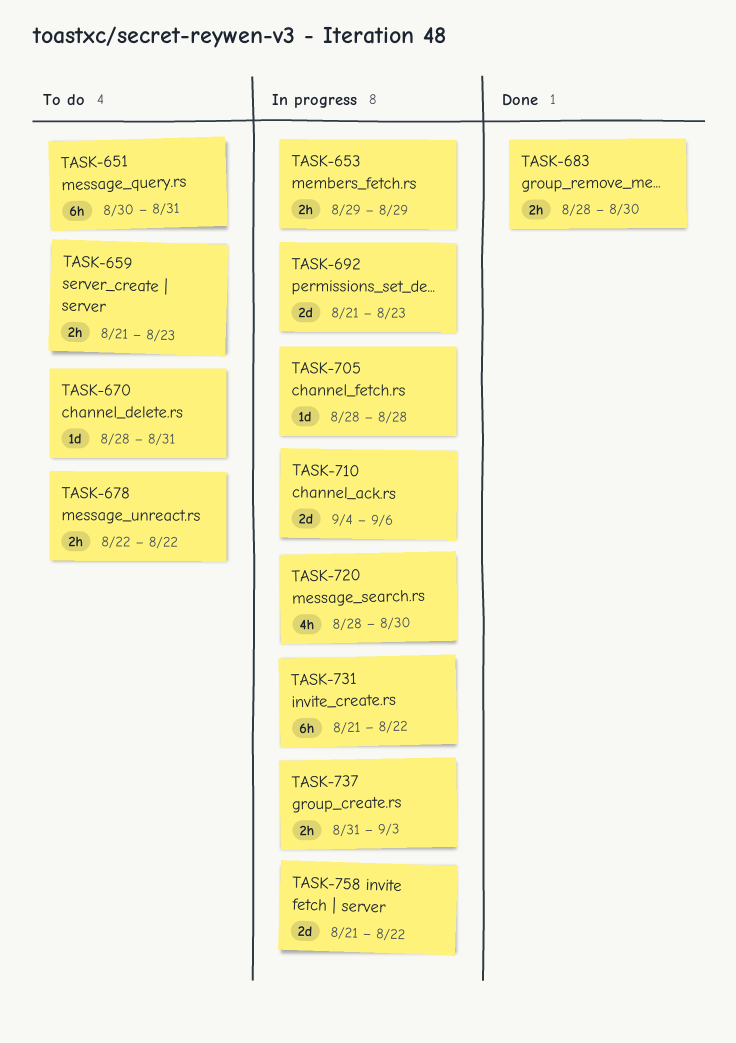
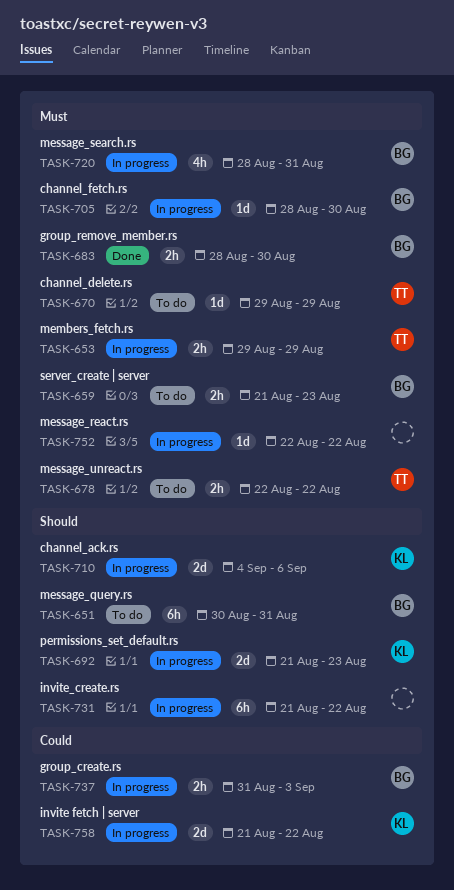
TASK-670, start: Aug 28 -> Aug 29
TASK-670, due: Aug 31 -> Aug 29
TASK-705, due: Aug 28 -> Aug 30
TASK-720, due: Aug 30 -> Aug 31
TASK-752: none -> present

